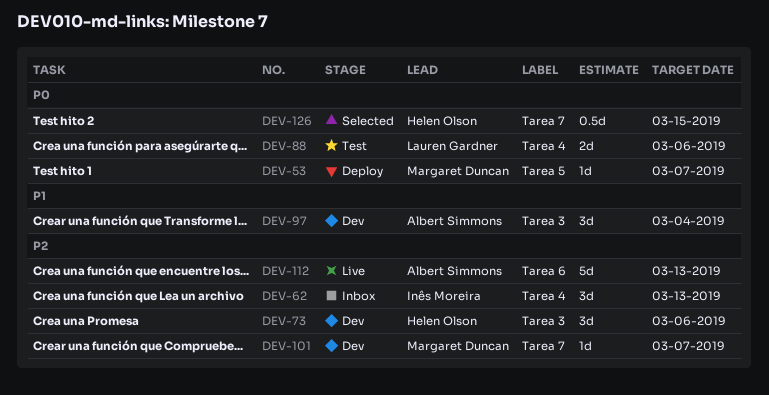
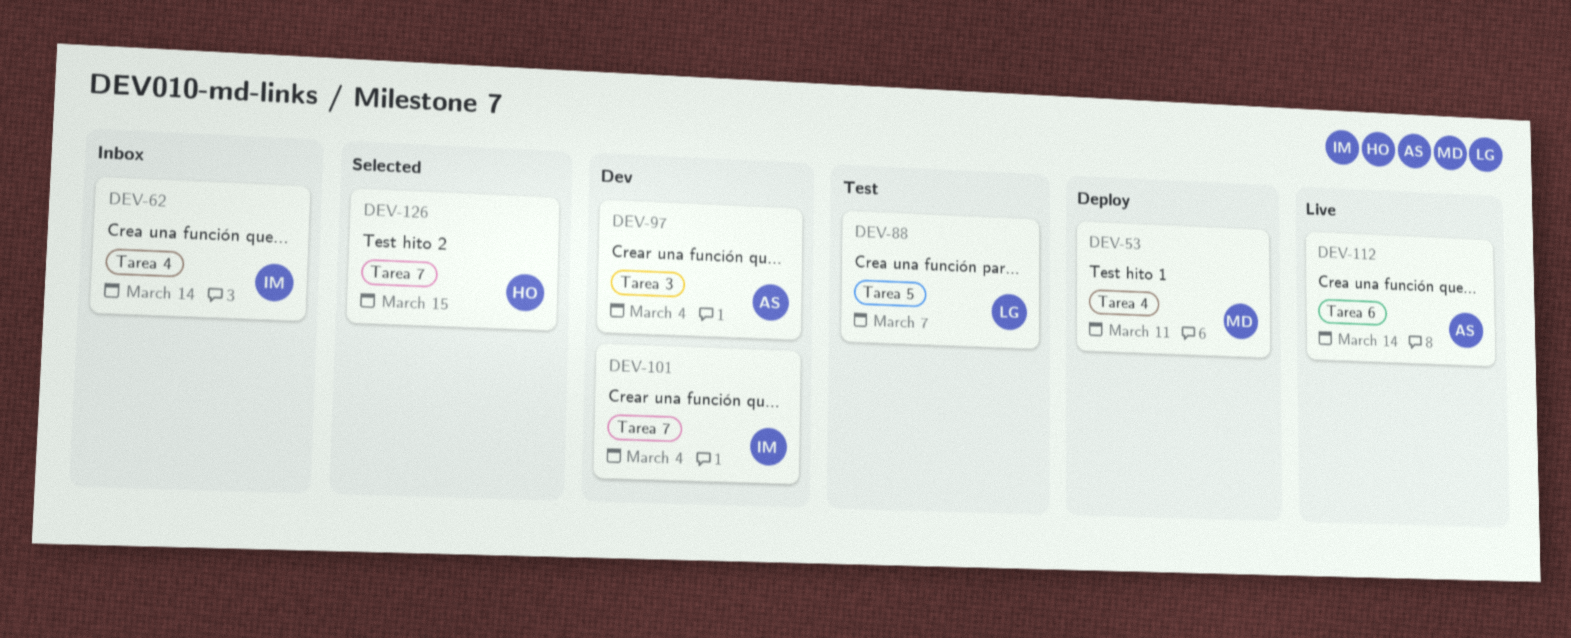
DEV-53, label: Tarea 5 -> Tarea 4
DEV-53, due: Mar 7 -> Mar 11
DEV-62, due: Mar 13 -> Mar 14
DEV-73: present -> none
DEV-88, label: Tarea 4 -> Tarea 5
DEV-88, due: Mar 6 -> Mar 7
DEV-101, owner: Margaret Duncan -> Inês Moreira
DEV-101, due: Mar 7 -> Mar 4
DEV-112, due: Mar 13 -> Mar 14

